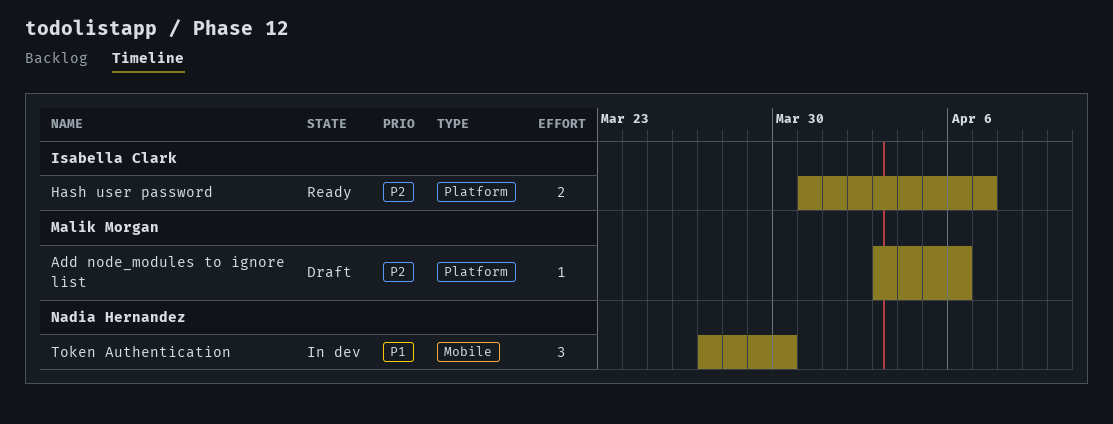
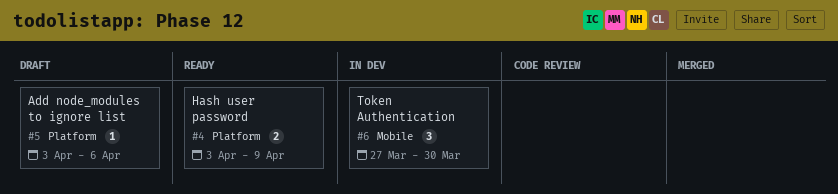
Hash user password, start: Mar 31 -> Apr 3
Hash user password, due: Apr 7 -> Apr 9

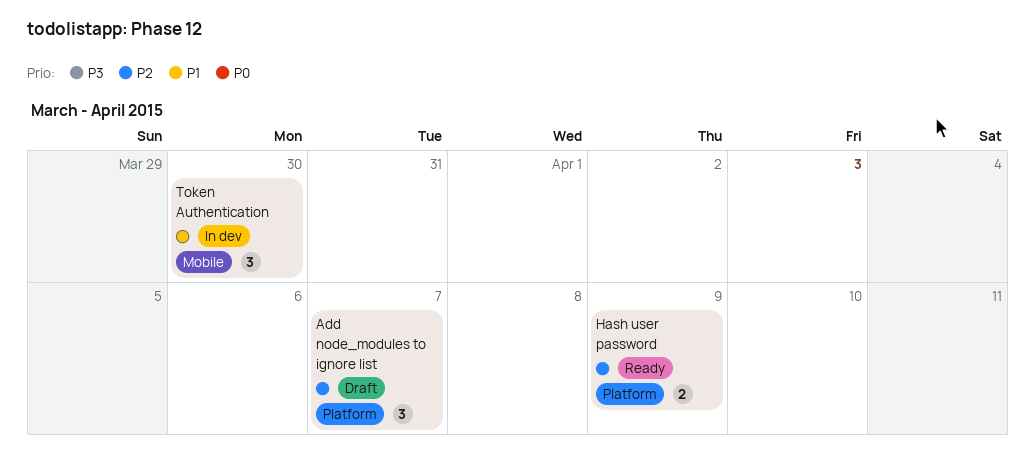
Add node_modules to ignore list, estimate: 1 -> 3
Add node_modules to ignore list, due: Apr 6 -> Apr 7

